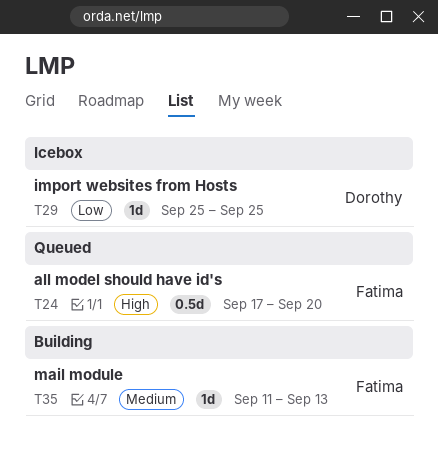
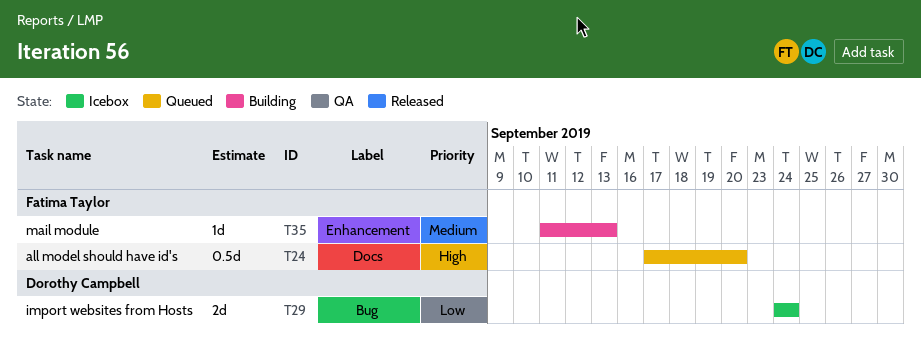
T29, estimate: 1d -> 2d
T29, start: Sep 25 -> Sep 24
T29, due: Sep 25 -> Sep 24

